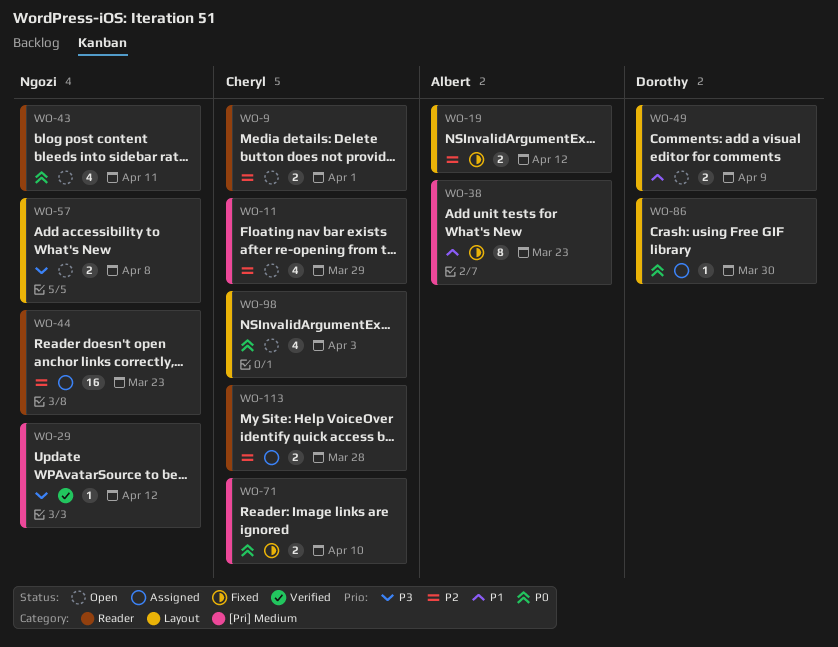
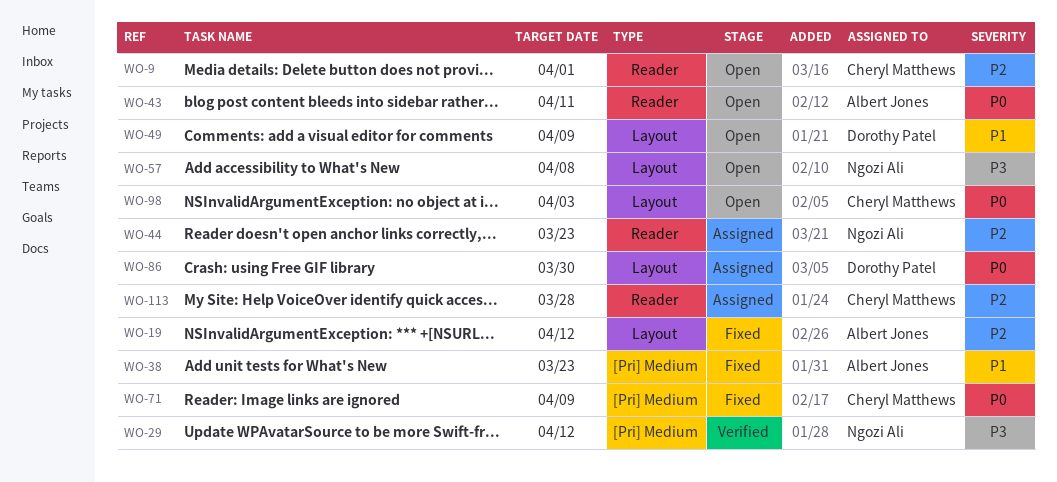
WO-11: present -> none
WO-43, owner: Ngozi Ali -> Albert Jones
WO-71, due: Apr 10 -> Apr 9

